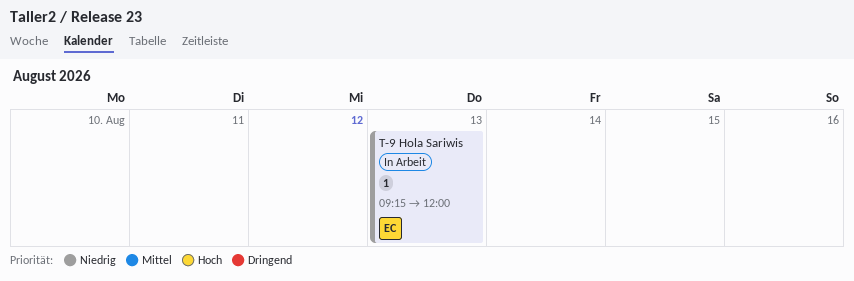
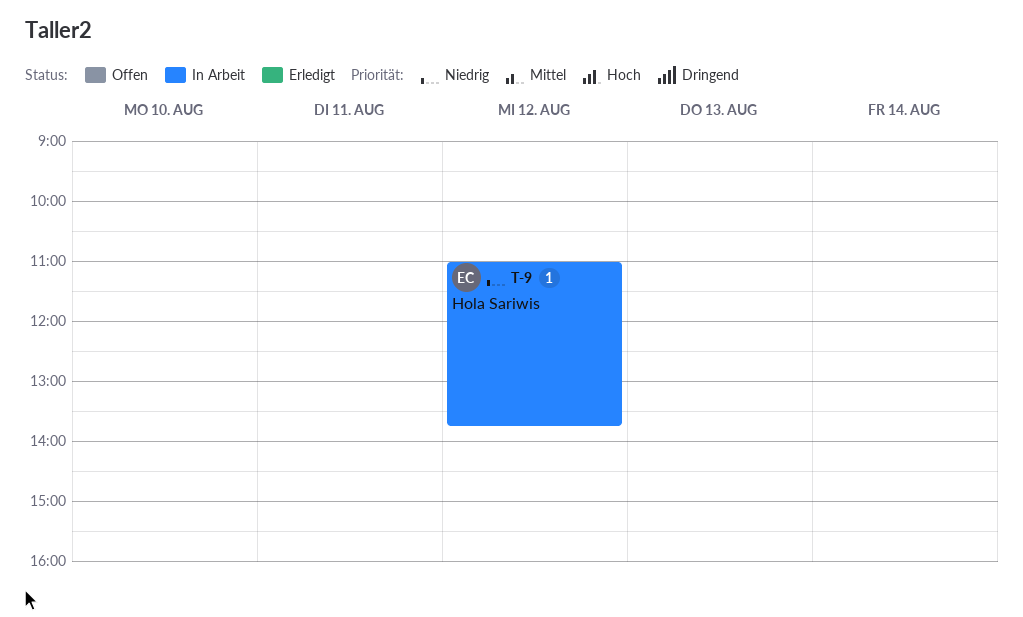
T-9, day: Aug 13 -> Aug 12
T-9, begins: 09:15 -> 11:00
T-9, ends: 12:00 -> 13:45

